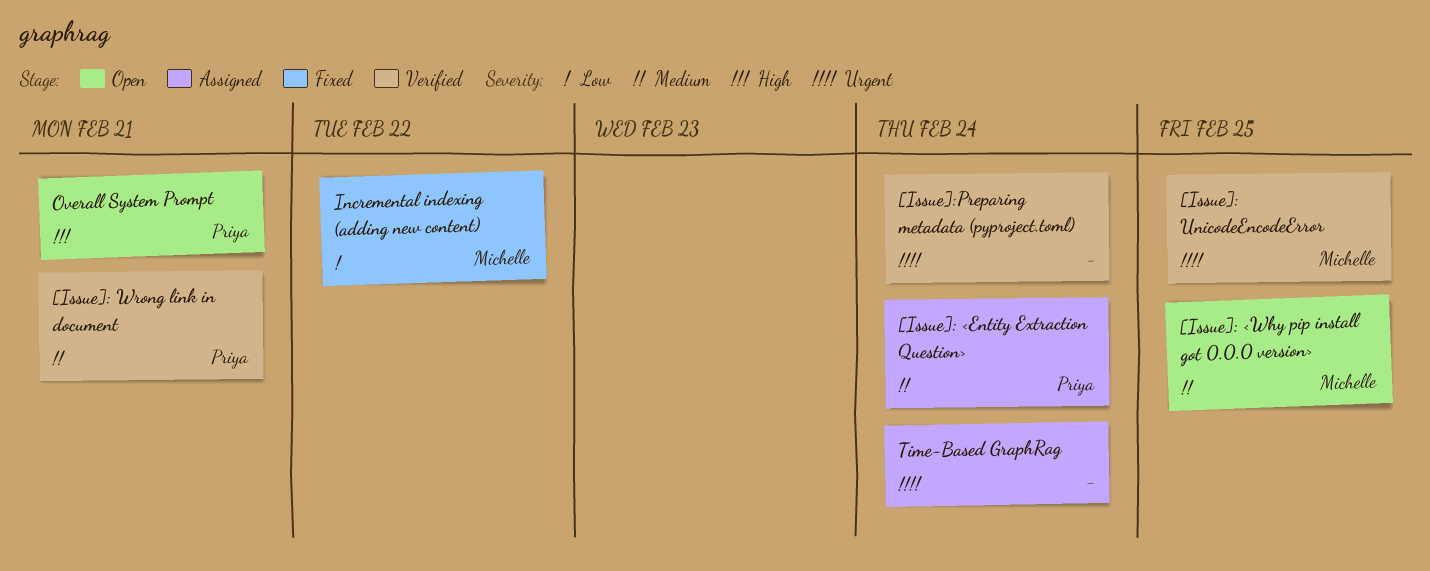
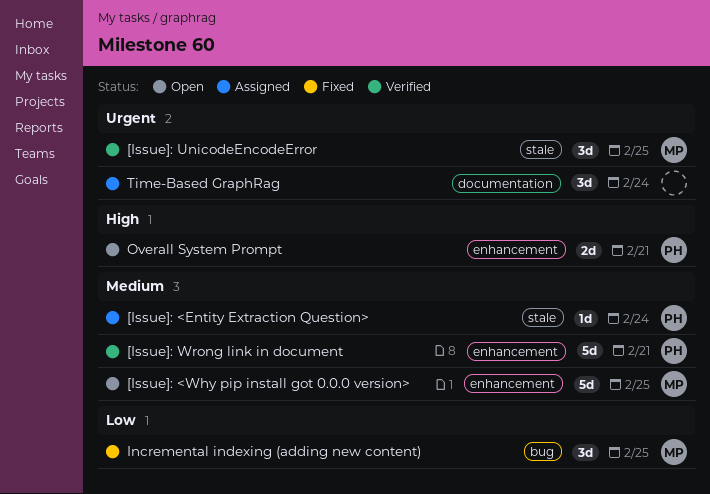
[Issue]:Preparing metadata (pyproject.toml): present -> none
Incremental indexing (adding new content), due: Feb 22 -> Feb 25

